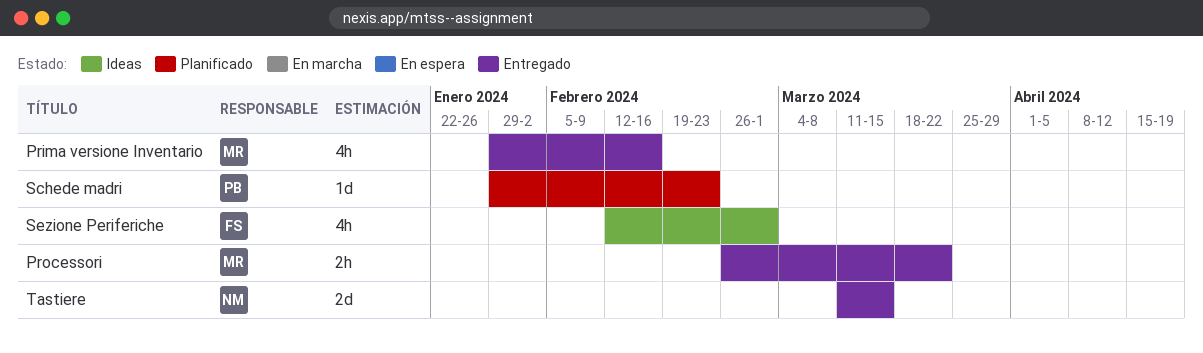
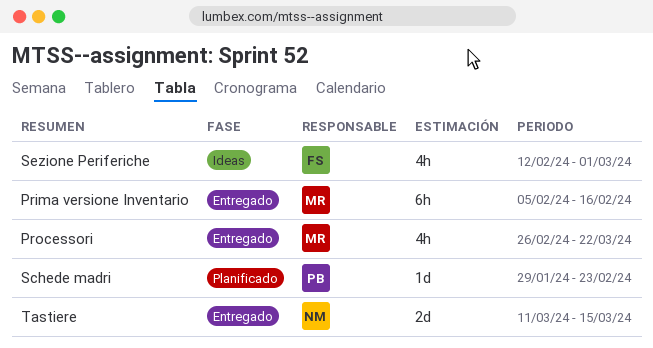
Prima versione Inventario, estimate: 4h -> 6h
Prima versione Inventario, start: Jan 29 -> Feb 5
Processori, estimate: 2h -> 4h

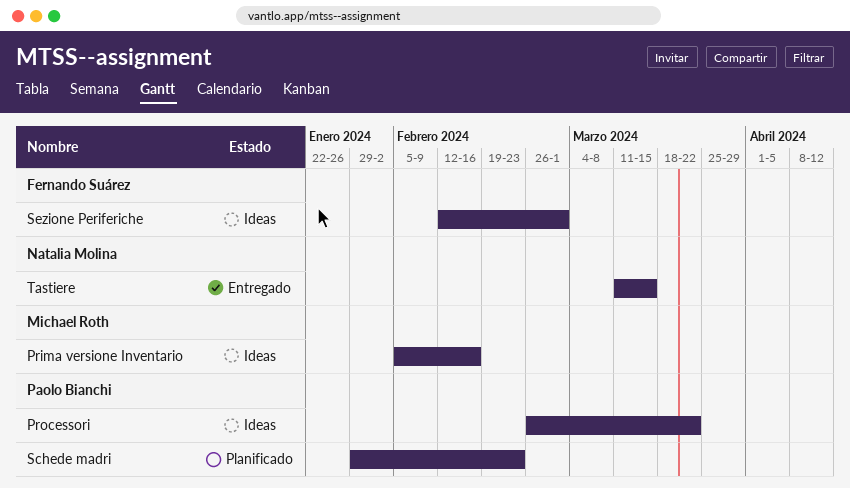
Prima versione Inventario, status: Entregado -> Ideas
Processori, status: Entregado -> Ideas
Processori, owner: Michael Roth -> Paolo Bianchi

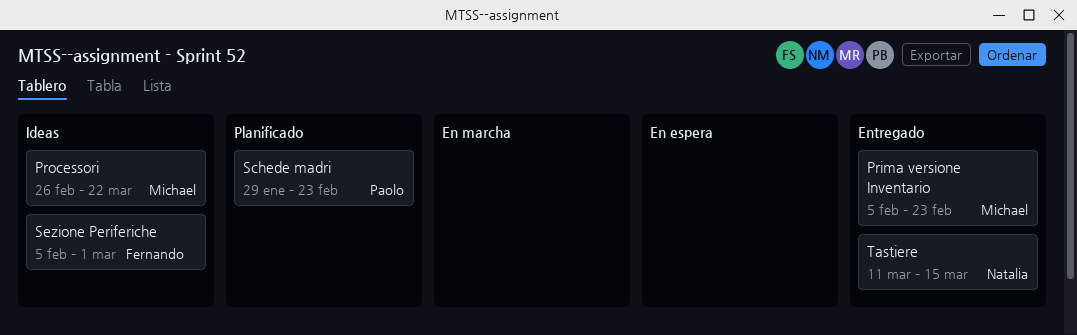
Prima versione Inventario, status: Ideas -> Entregado
Prima versione Inventario, due: Feb 16 -> Feb 23
Processori, owner: Paolo Bianchi -> Michael Roth
Sezione Periferiche, start: Feb 12 -> Feb 5

